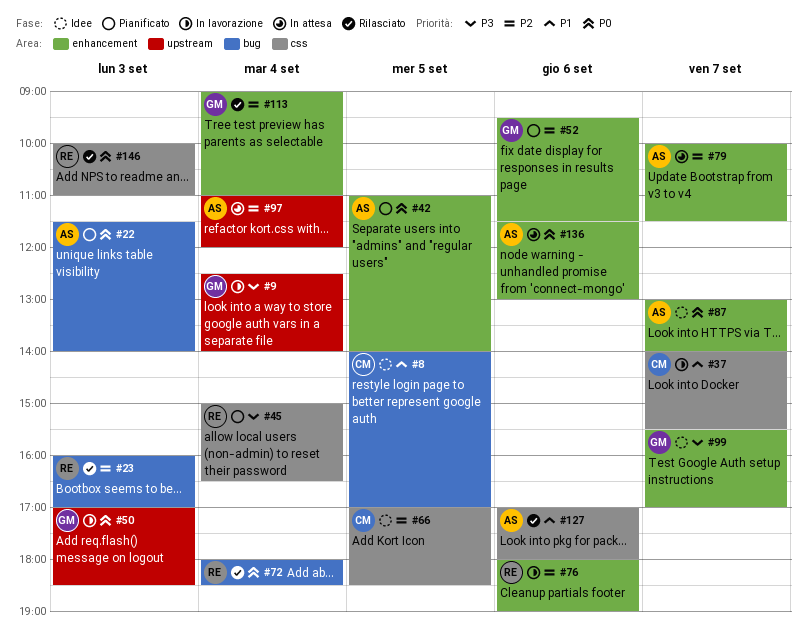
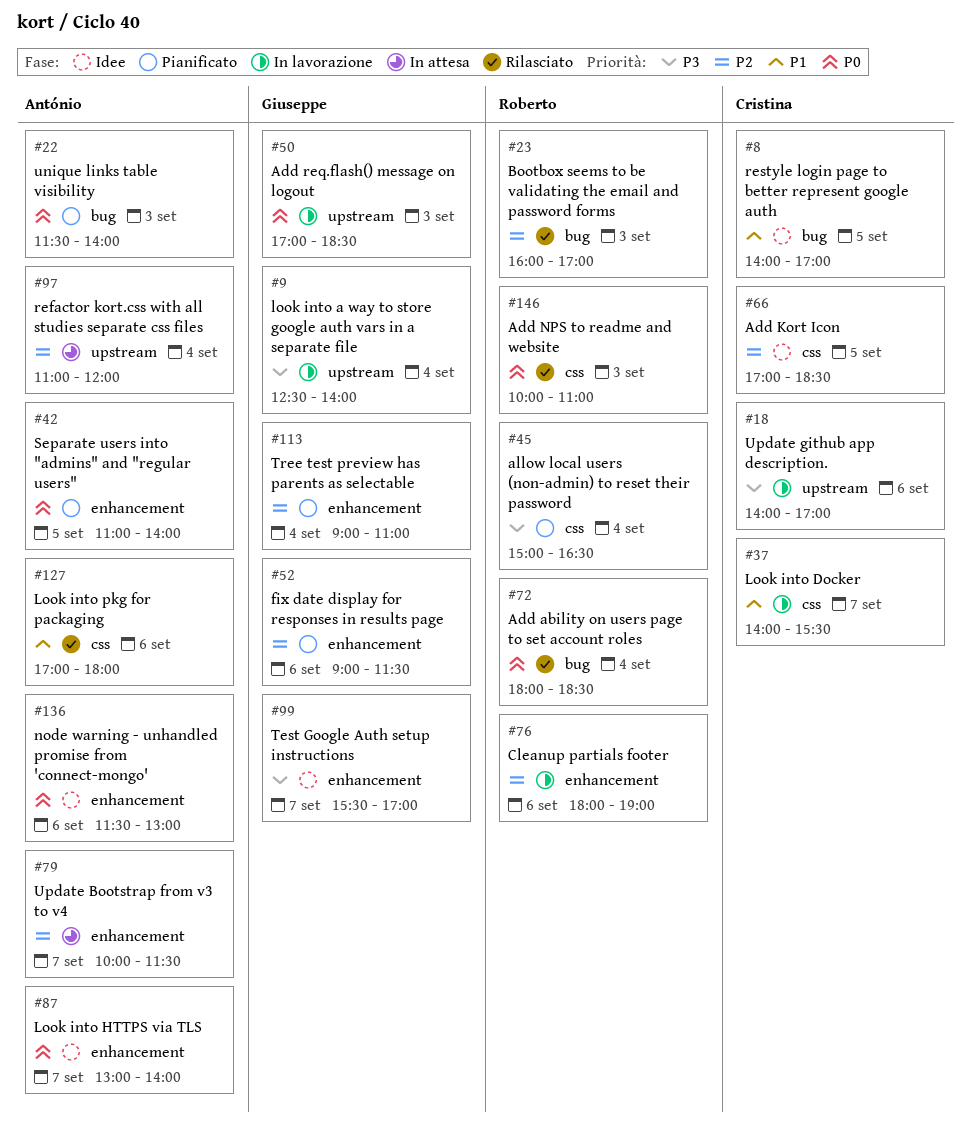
#18: none -> present
#52, begins: 09:30 -> 09:00
#113, status: Rilasciato -> Pianificato
#136, status: In attesa -> Idee

